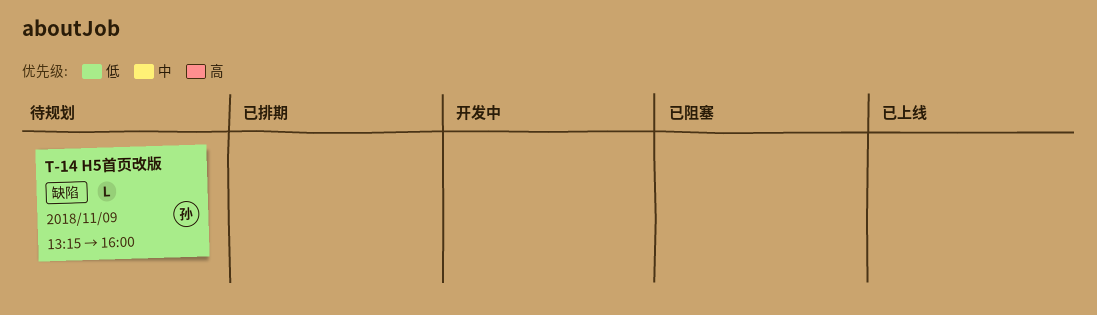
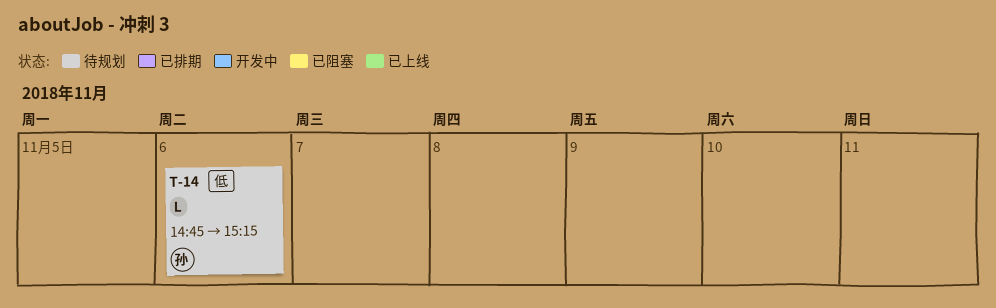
T-14, day: Nov 9 -> Nov 6
T-14, begins: 13:15 -> 14:45
T-14, ends: 16:00 -> 15:15

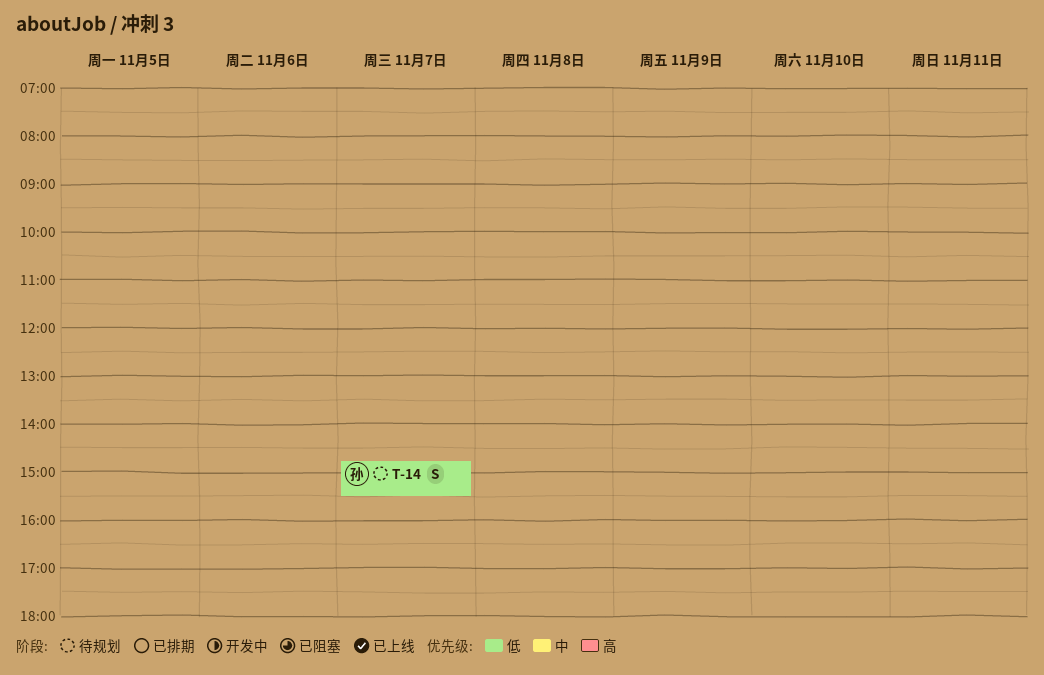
T-14, estimate: L -> S
T-14, day: Nov 6 -> Nov 7
T-14, ends: 15:15 -> 15:30

